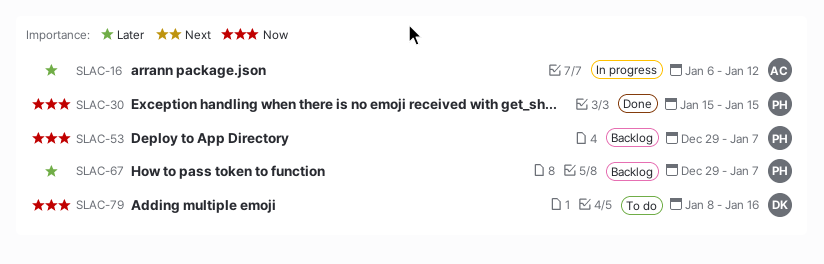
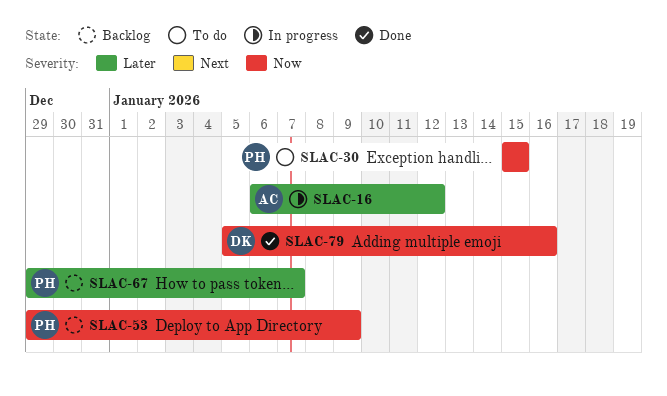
SLAC-30, status: Done -> To do
SLAC-53, due: Jan 7 -> Jan 9
SLAC-79, status: To do -> Done
SLAC-79, start: Jan 8 -> Jan 5

